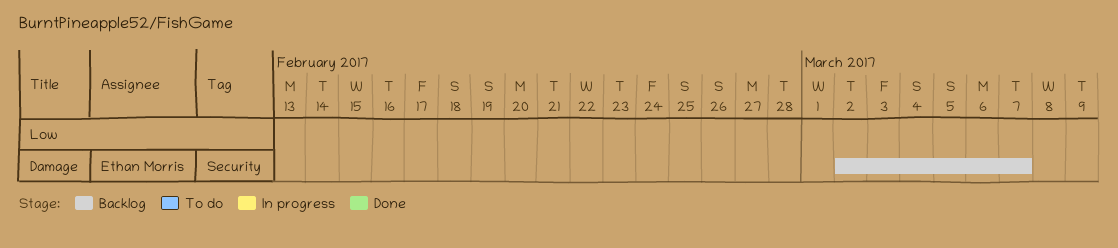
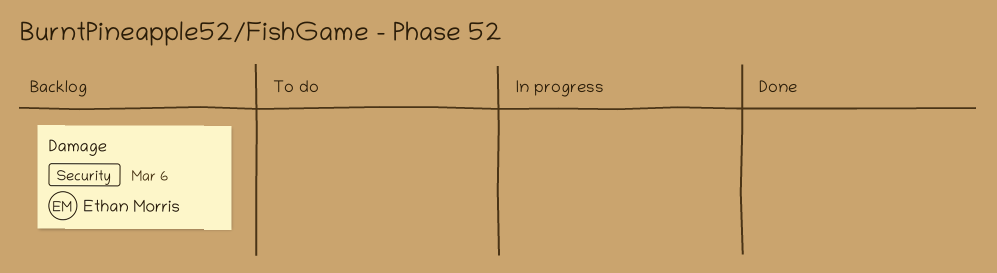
Damage, due: Mar 7 -> Mar 6

